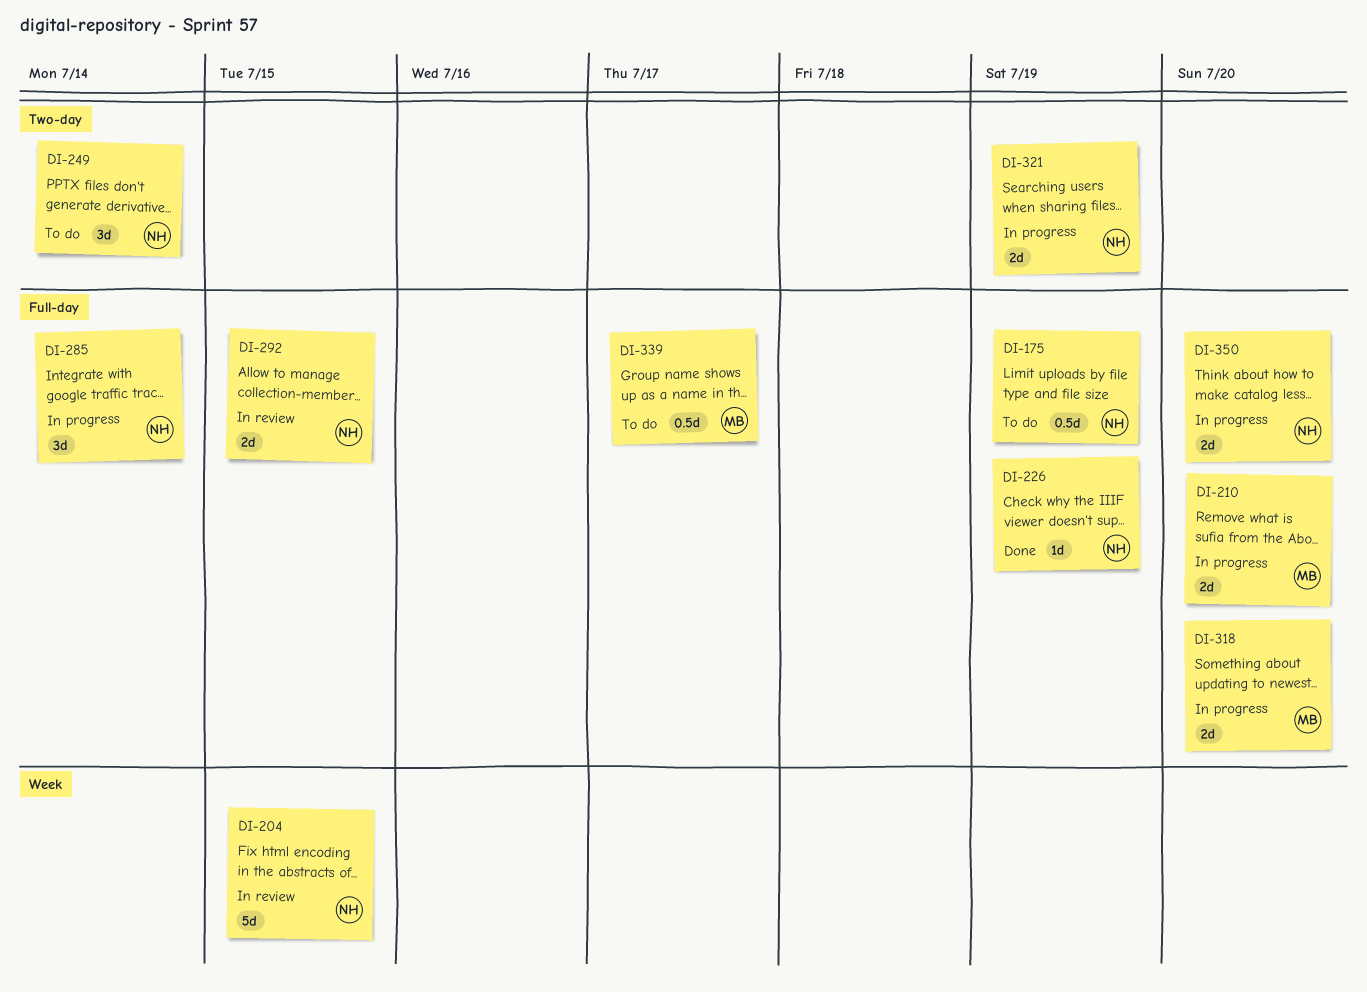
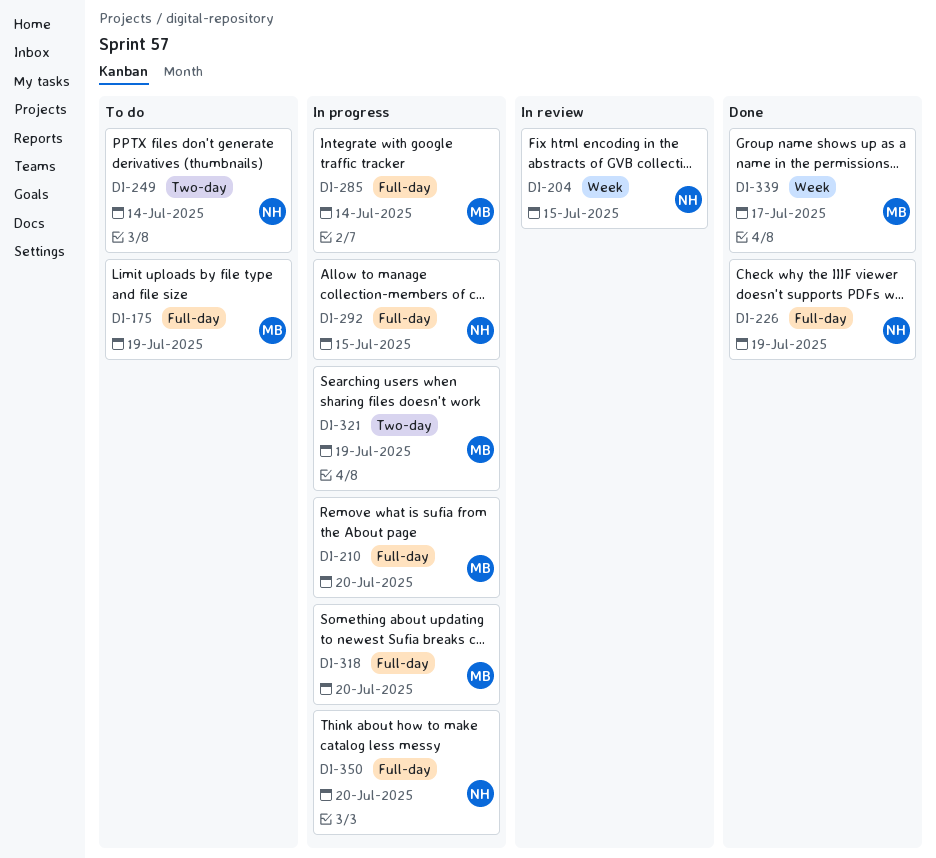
DI-175, owner: NH -> MB
DI-285, owner: NH -> MB
DI-292, status: In review -> In progress
DI-321, owner: NH -> MB
DI-339, status: To do -> Done
DI-339, label: Full-day -> Week

